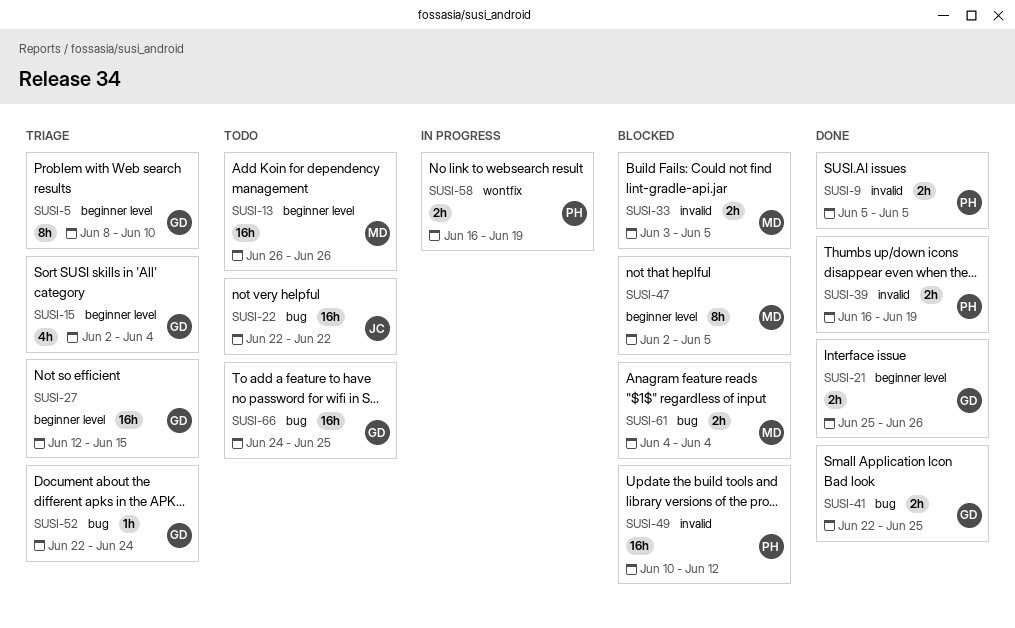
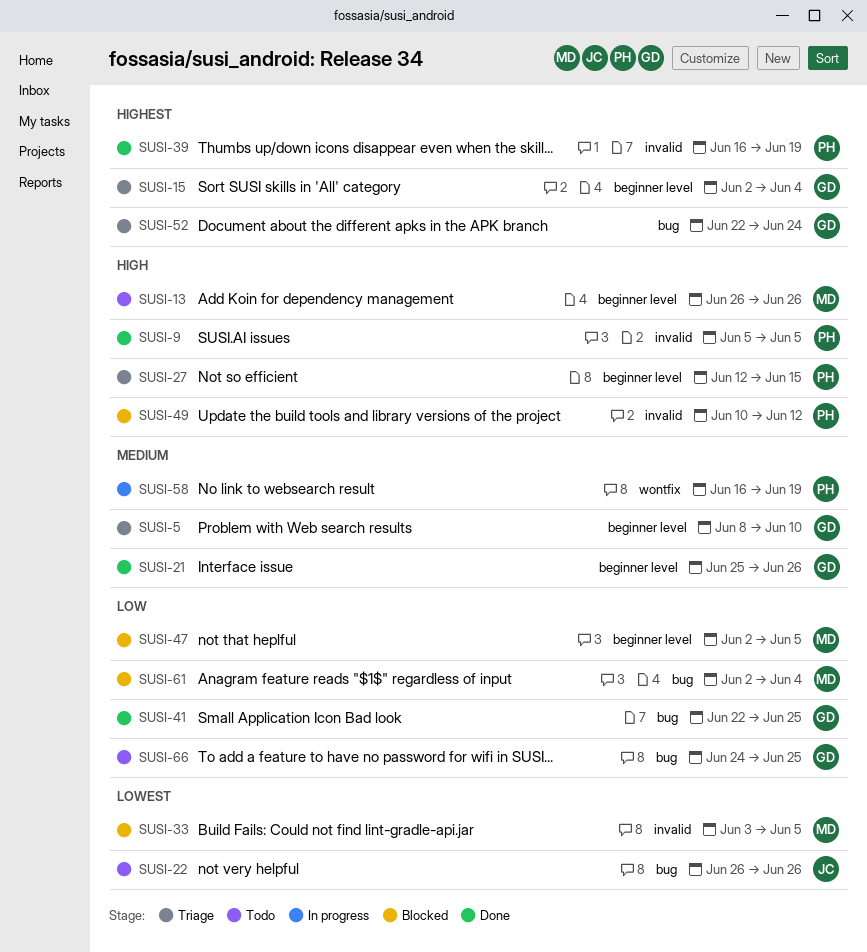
SUSI-22, start: Jun 22 -> Jun 26
SUSI-22, due: Jun 22 -> Jun 26
SUSI-27, owner: GD -> PH
SUSI-61, start: Jun 4 -> Jun 2

